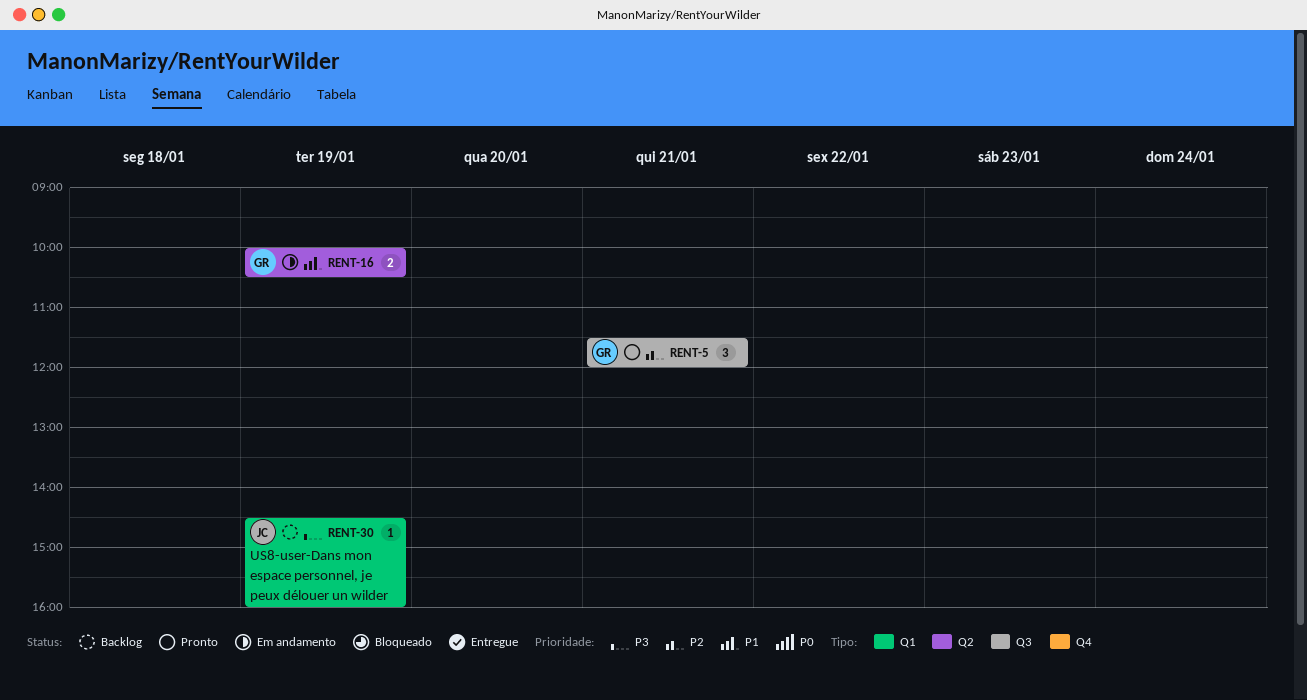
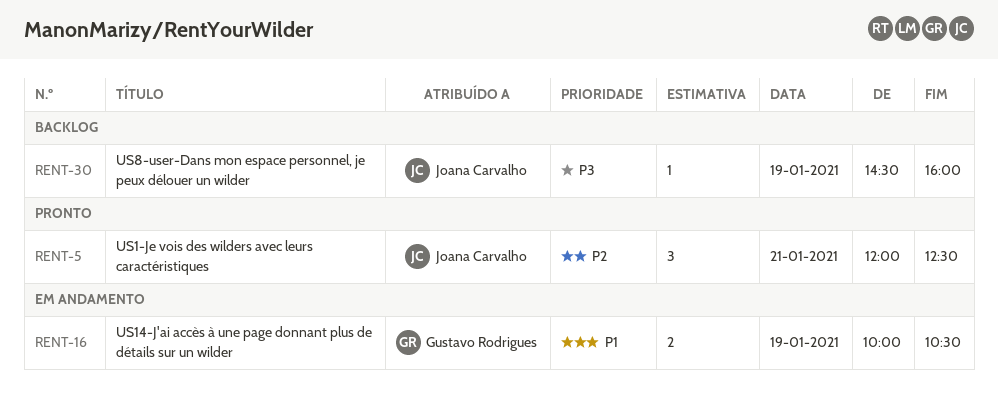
RENT-5, owner: Gustavo Rodrigues -> Joana Carvalho
RENT-5, begins: 11:30 -> 12:00
RENT-5, ends: 12:00 -> 12:30

